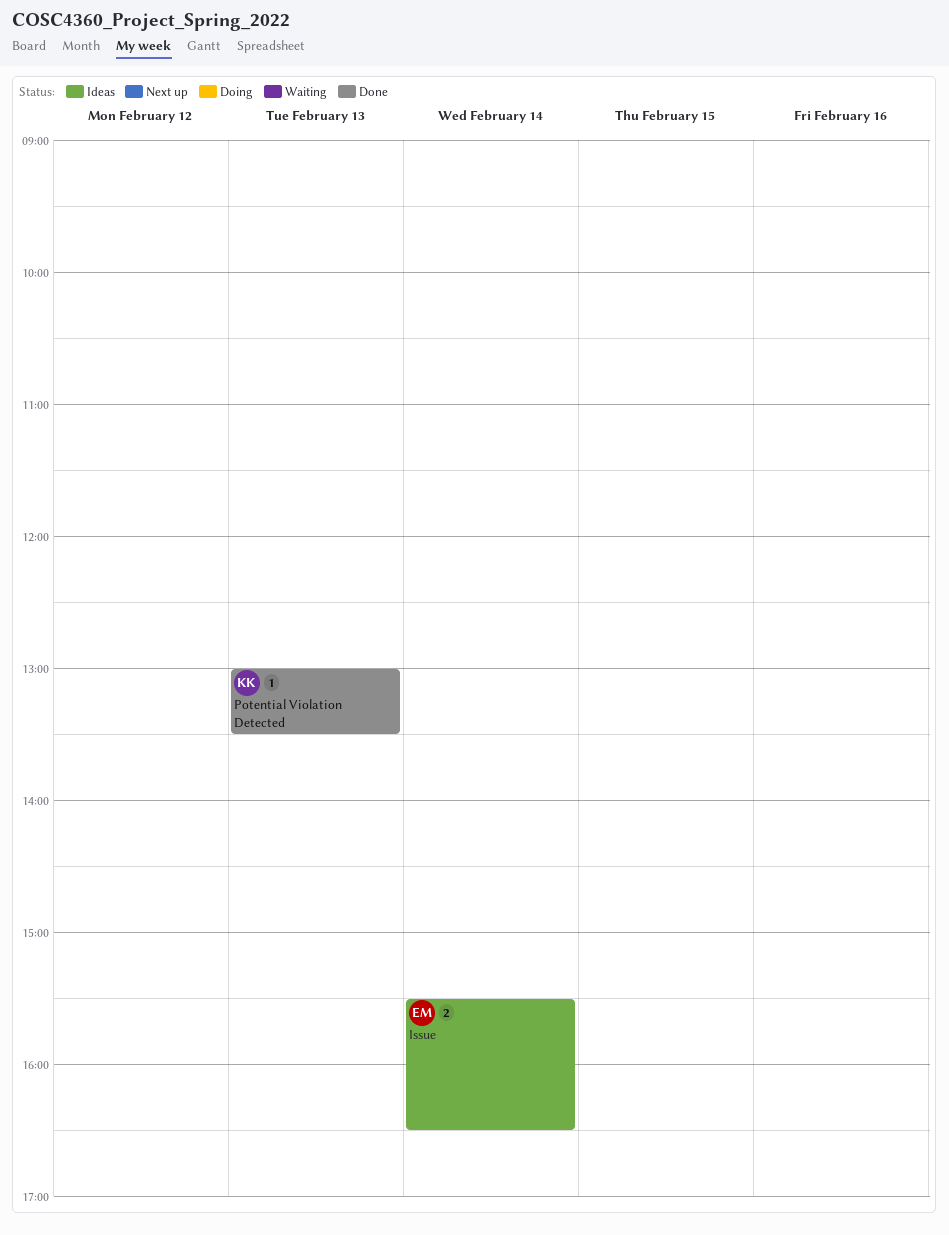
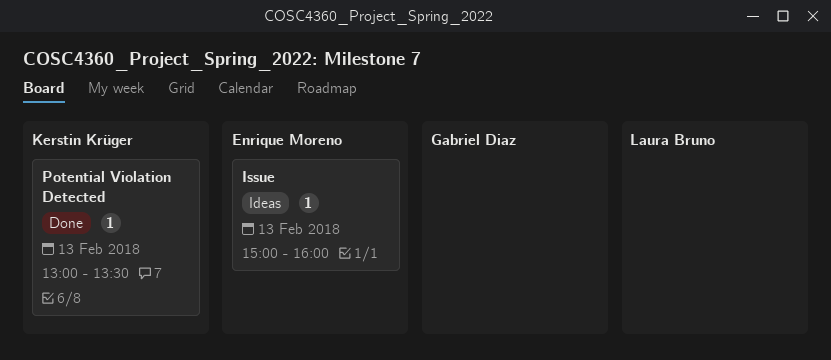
Issue, estimate: 2 -> 1
Issue, day: Feb 14 -> Feb 13
Issue, begins: 15:30 -> 15:00
Issue, ends: 16:30 -> 16:00

